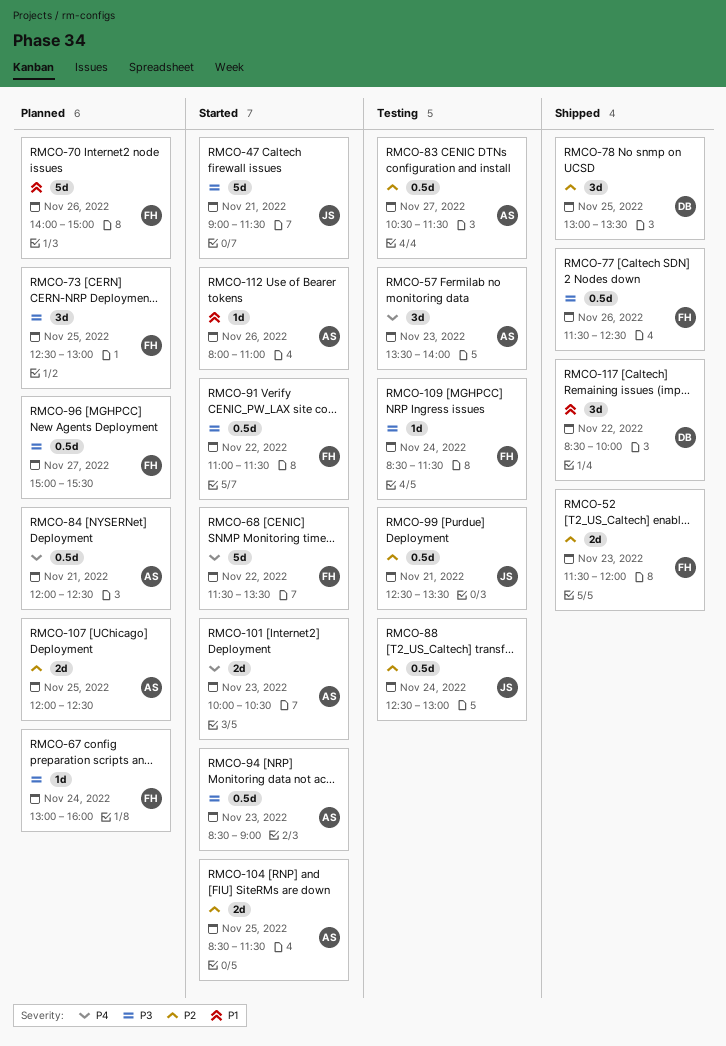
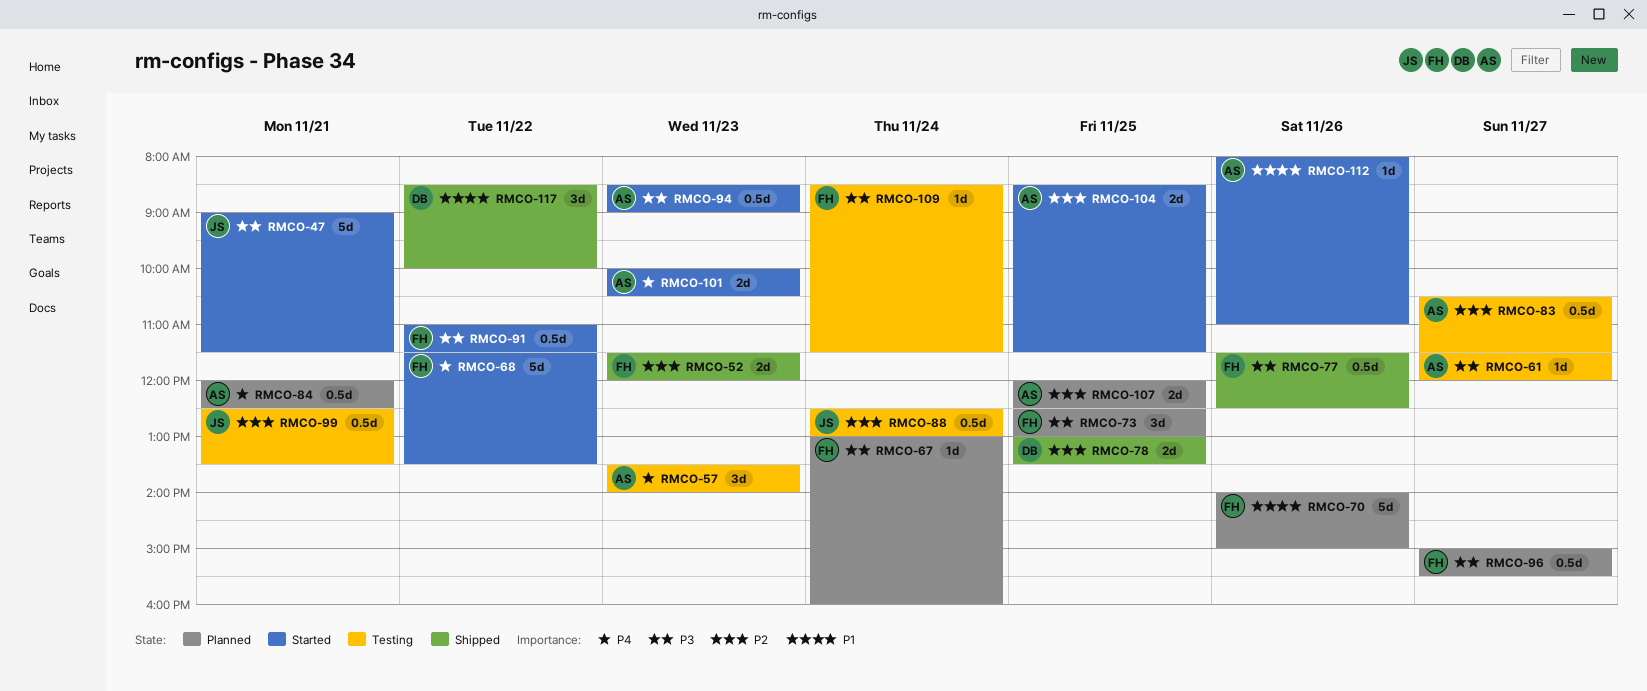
RMCO-61: none -> present
RMCO-78, estimate: 3d -> 2d

